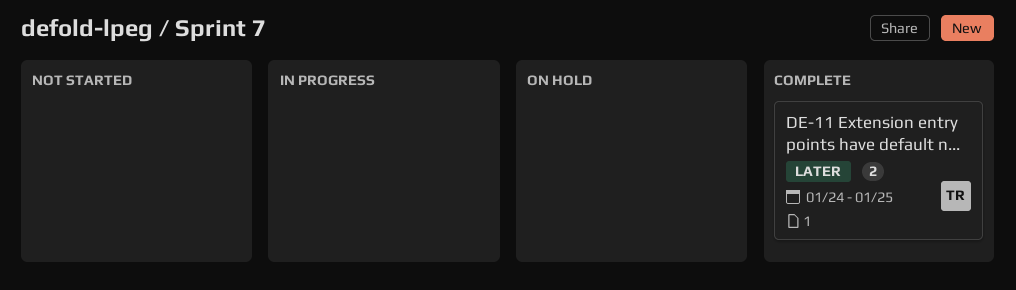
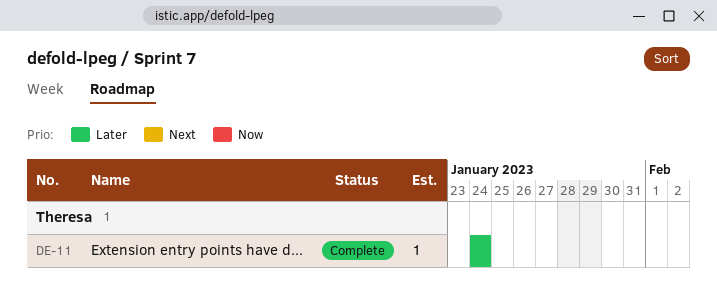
DE-11, estimate: 2 -> 1
DE-11, due: Jan 25 -> Jan 24

